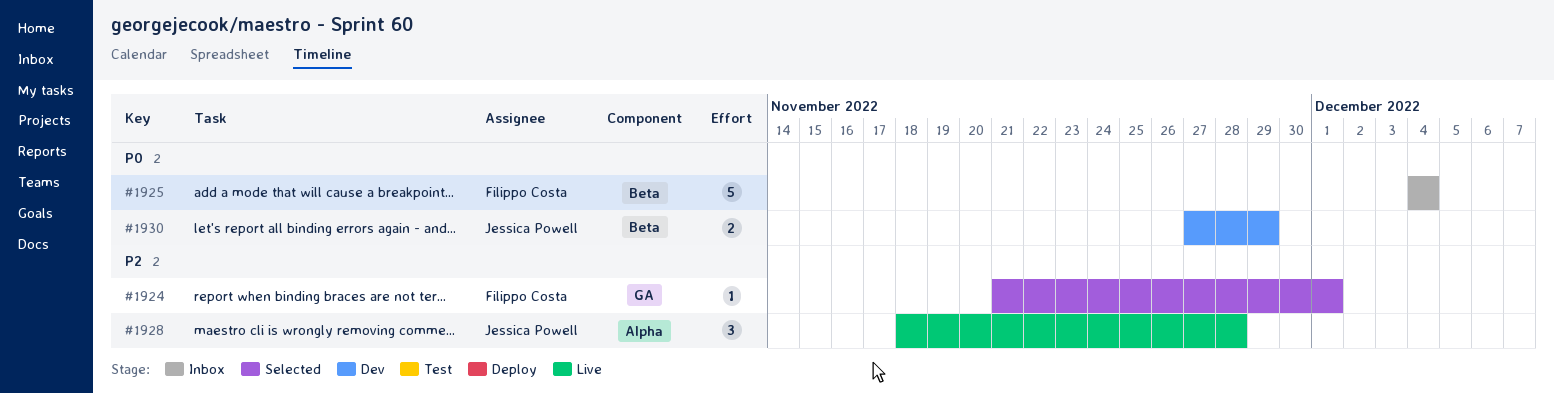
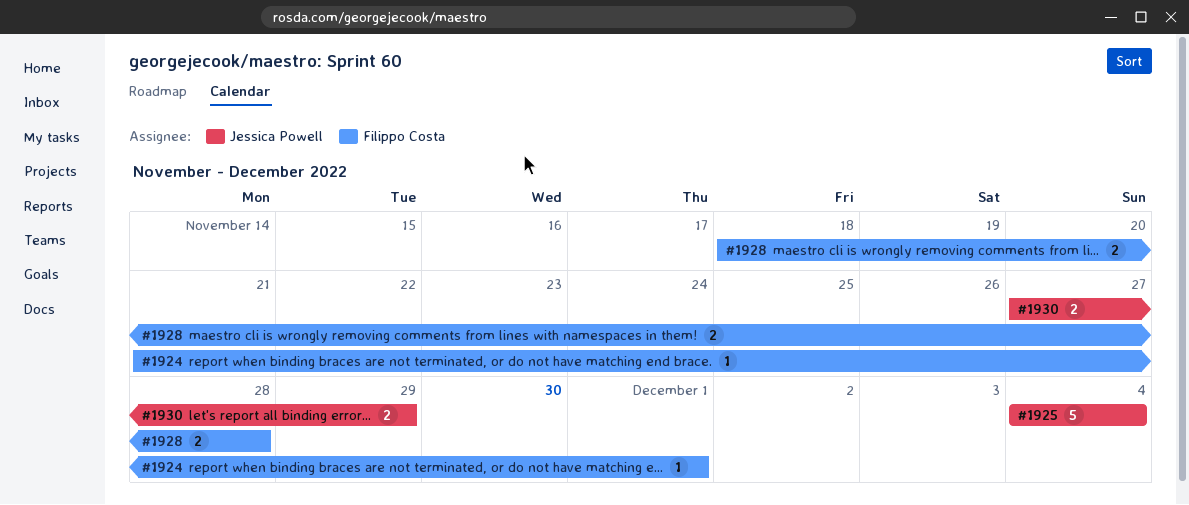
#1925, owner: Filippo Costa -> Jessica Powell
#1928, owner: Jessica Powell -> Filippo Costa
#1928, estimate: 3 -> 2

